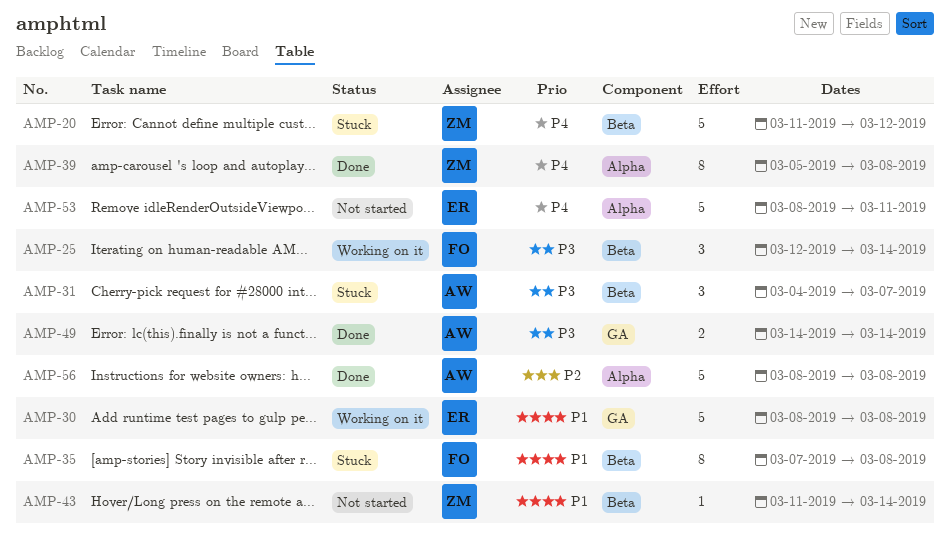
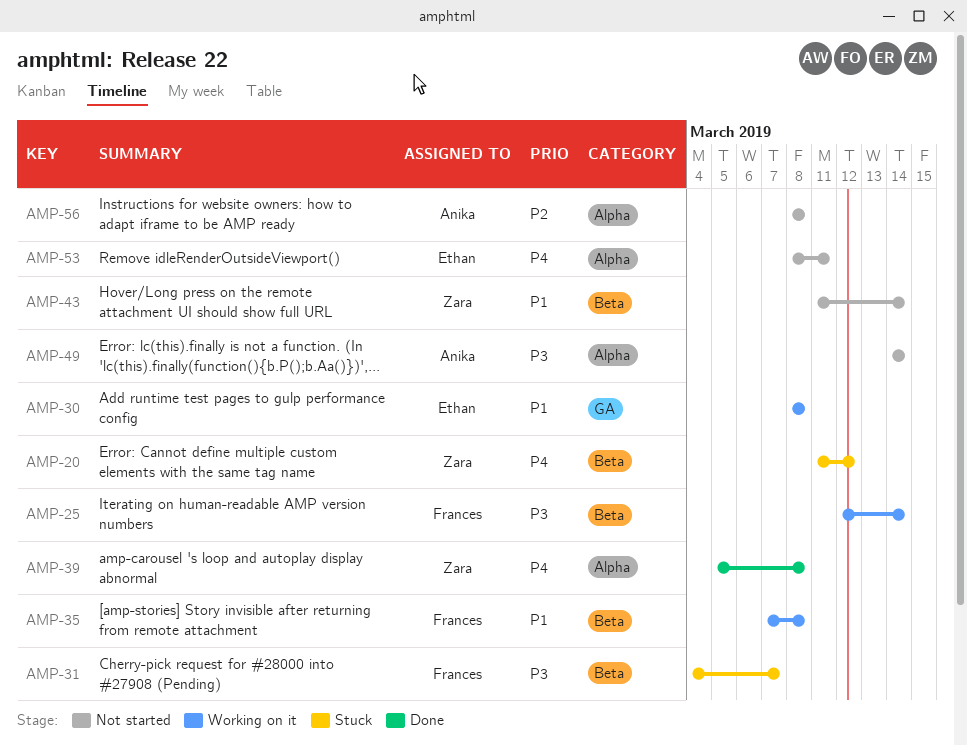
AMP-31, owner: Anika -> Frances
AMP-35, status: Stuck -> Working on it
AMP-49, status: Done -> Not started
AMP-49, label: GA -> Alpha
AMP-56, status: Done -> Not started

